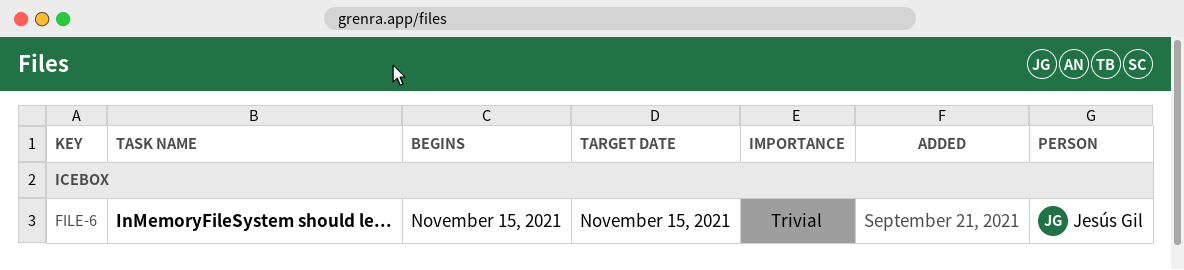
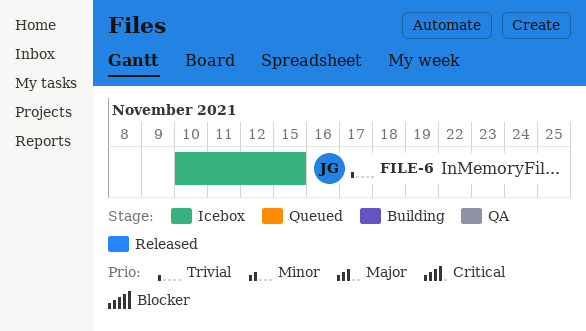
FILE-6, start: Nov 15 -> Nov 10

